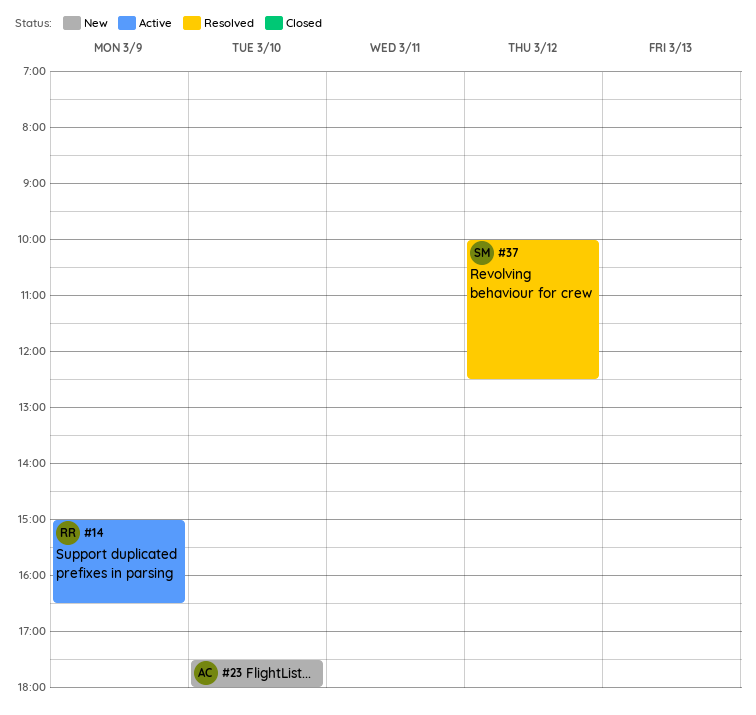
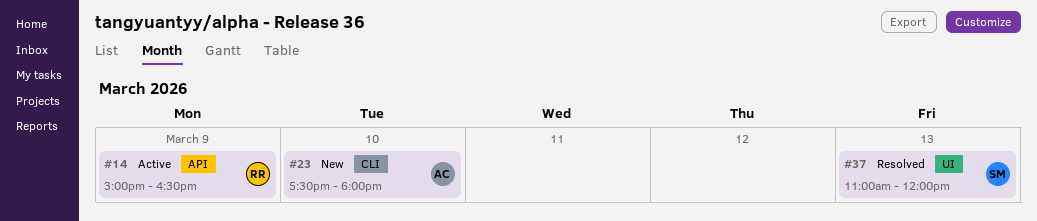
#37, day: Mar 12 -> Mar 13
#37, begins: 10:00 -> 11:00
#37, ends: 12:30 -> 12:00

